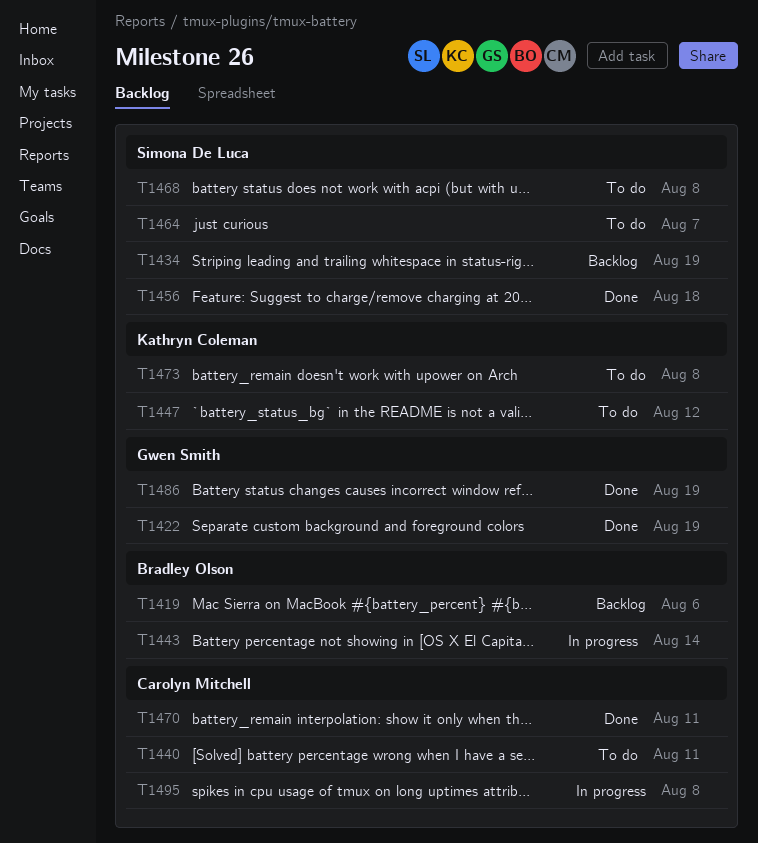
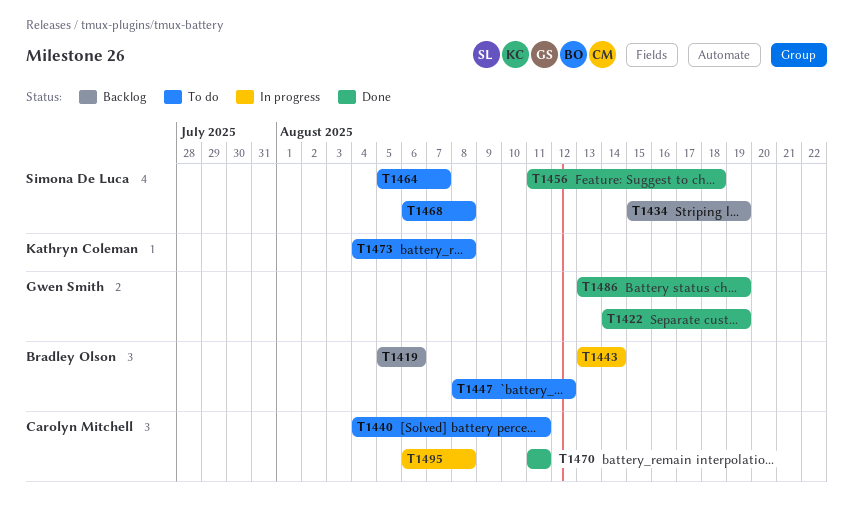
T1447, owner: Kathryn Coleman -> Bradley Olson

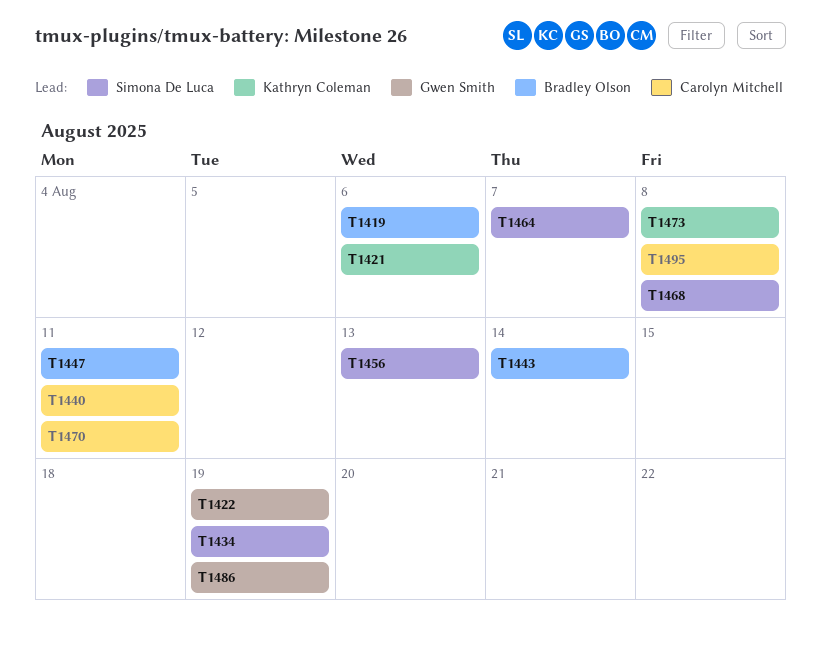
T1421: none -> present
T1447, due: Aug 12 -> Aug 11
T1456, due: Aug 18 -> Aug 13

